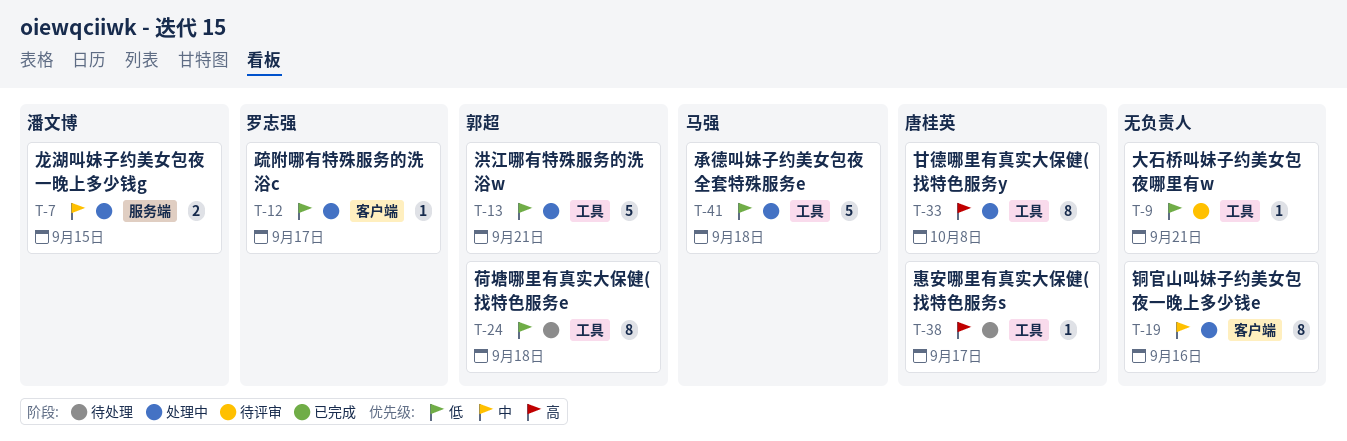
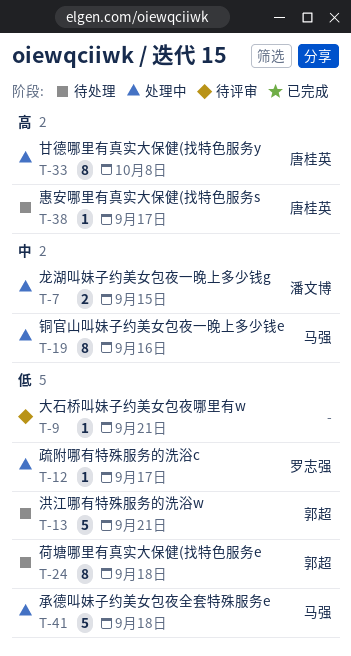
T-13, status: 处理中 -> 待处理
T-19, owner: none -> 马强

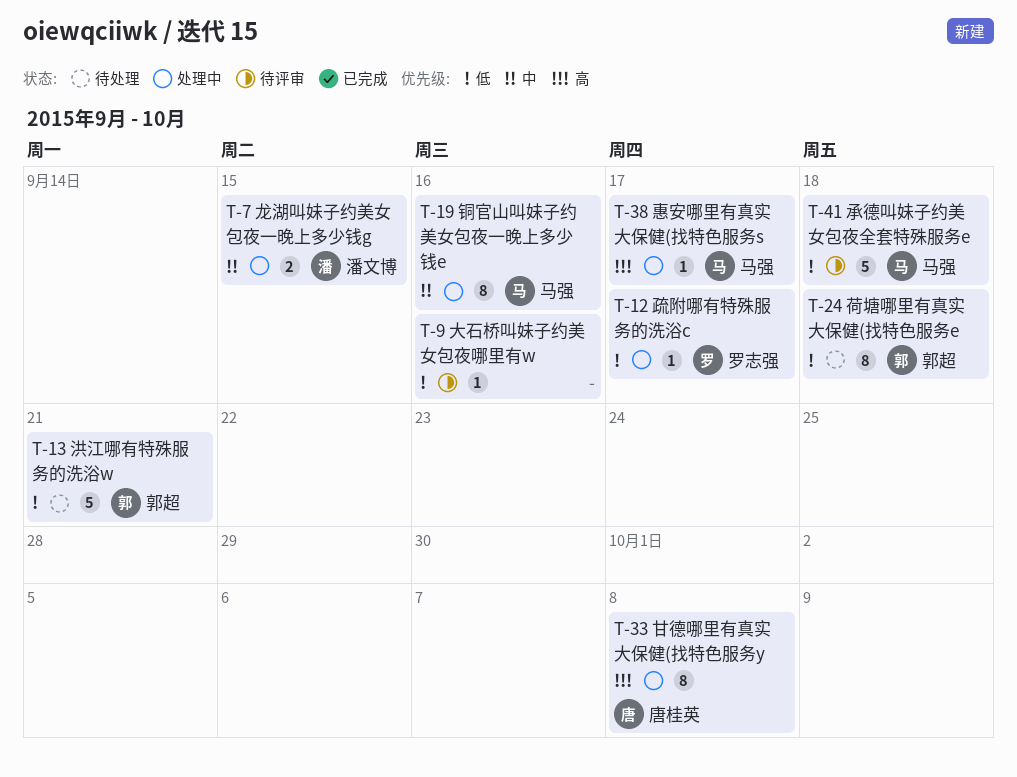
T-9, due: Sep 21 -> Sep 16
T-38, status: 待处理 -> 处理中
T-38, owner: 唐桂英 -> 马强
T-41, status: 处理中 -> 待评审

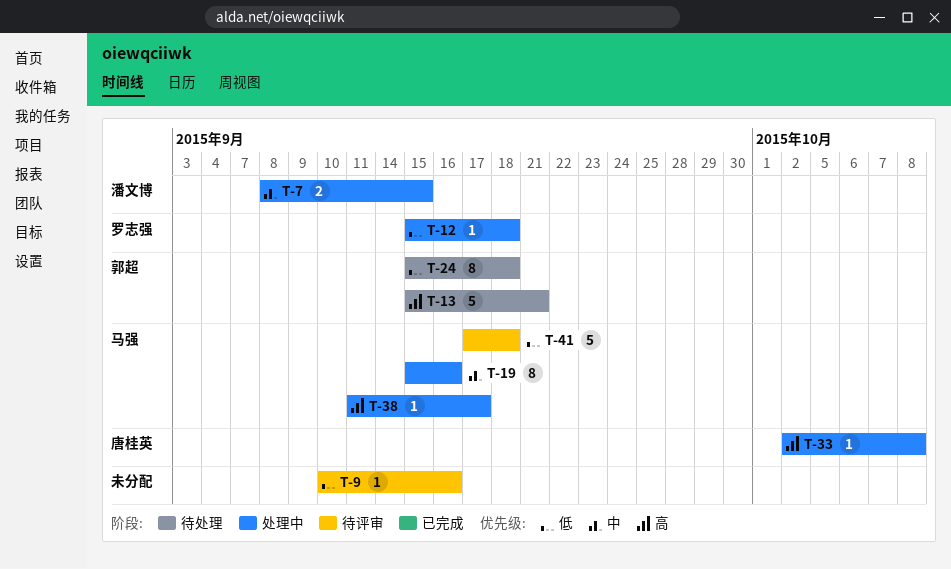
T-12, due: Sep 17 -> Sep 18
T-13, priority: 低 -> 高
T-33, estimate: 8 -> 1

